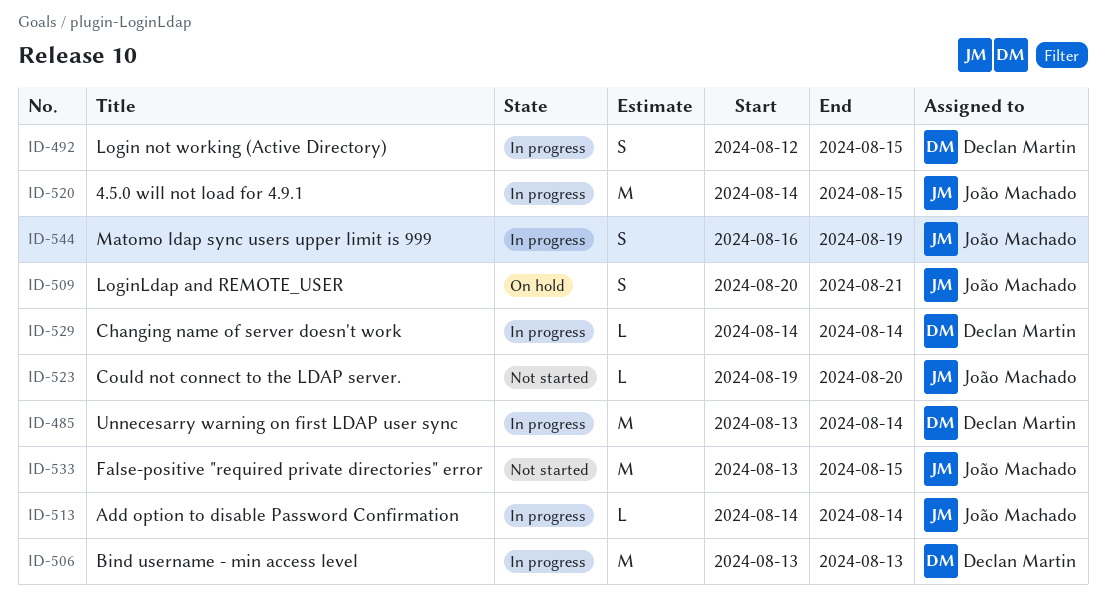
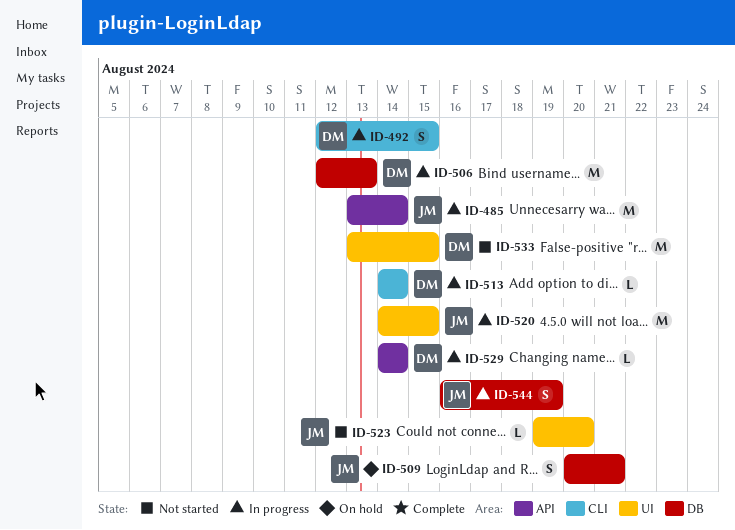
ID-485, owner: Declan Martin -> João Machado
ID-506, start: Aug 13 -> Aug 12
ID-513, owner: João Machado -> Declan Martin
ID-533, owner: João Machado -> Declan Martin

